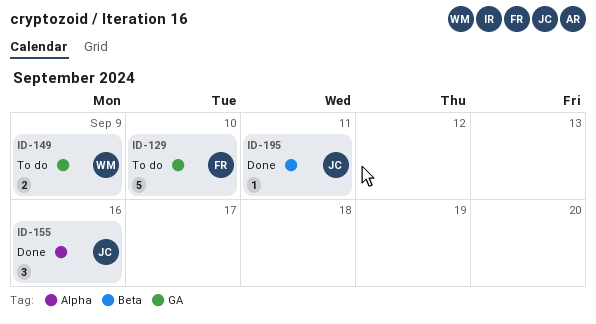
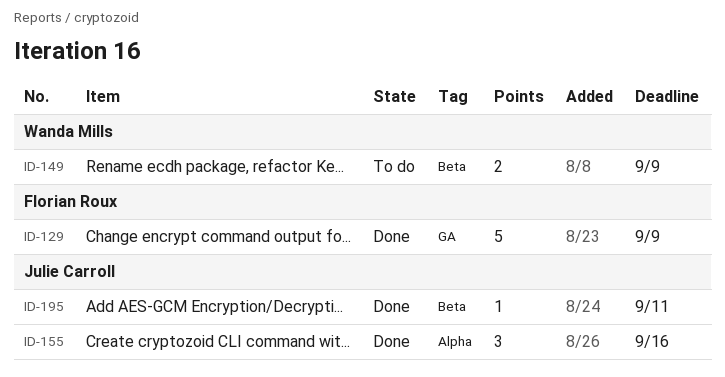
ID-129, status: To do -> Done
ID-129, due: Sep 10 -> Sep 9
ID-149, label: GA -> Beta

